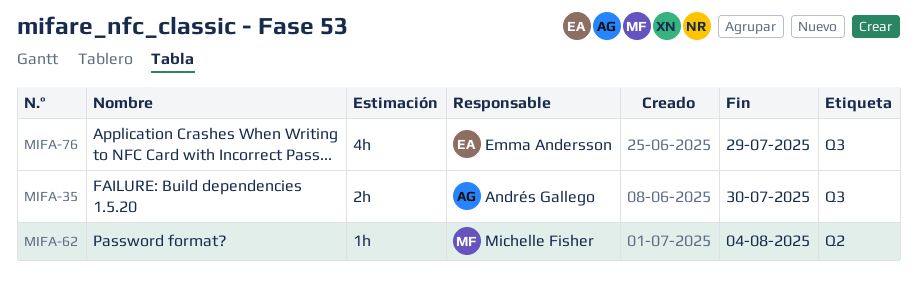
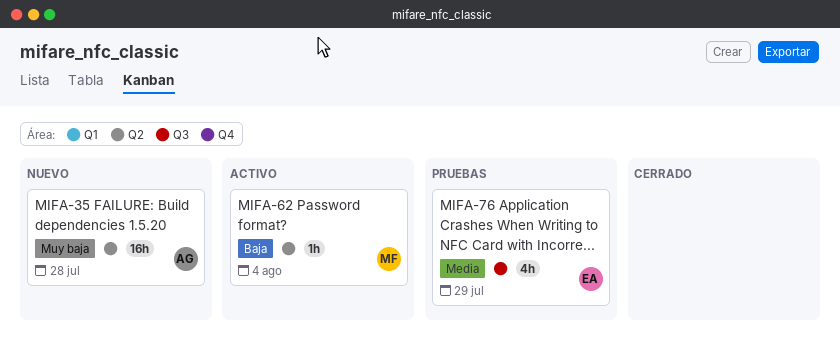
MIFA-35, label: Q3 -> Q2
MIFA-35, estimate: 2h -> 16h
MIFA-35, due: Jul 30 -> Jul 28

